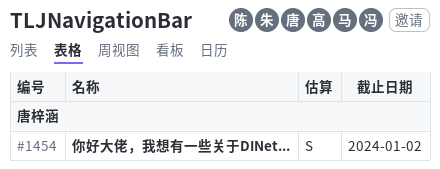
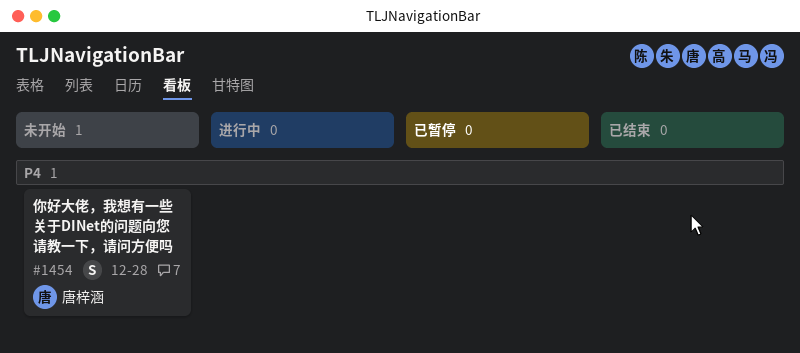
#1454, due: Jan 2 -> Dec 28

